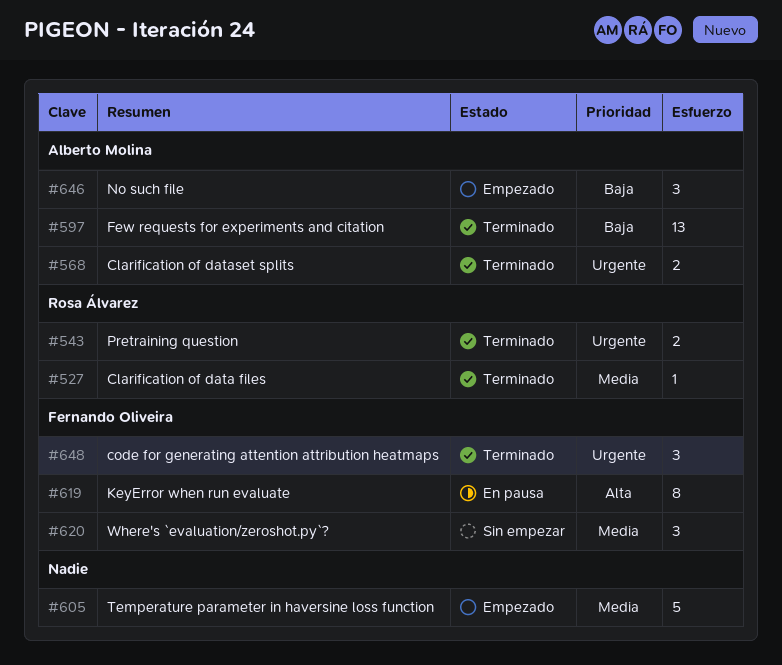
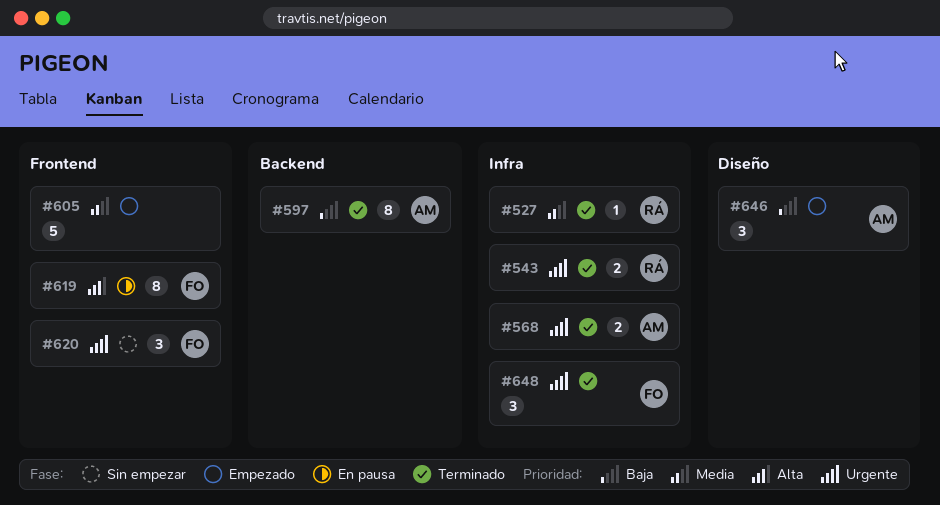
#597, estimate: 13 -> 8
#620, priority: Media -> Urgente

